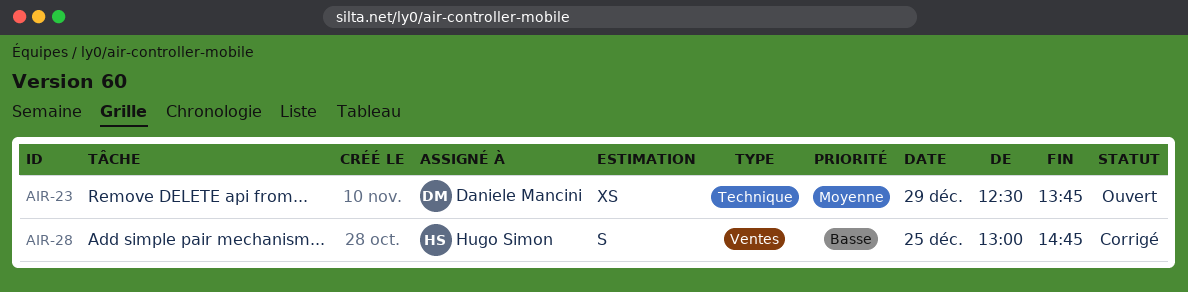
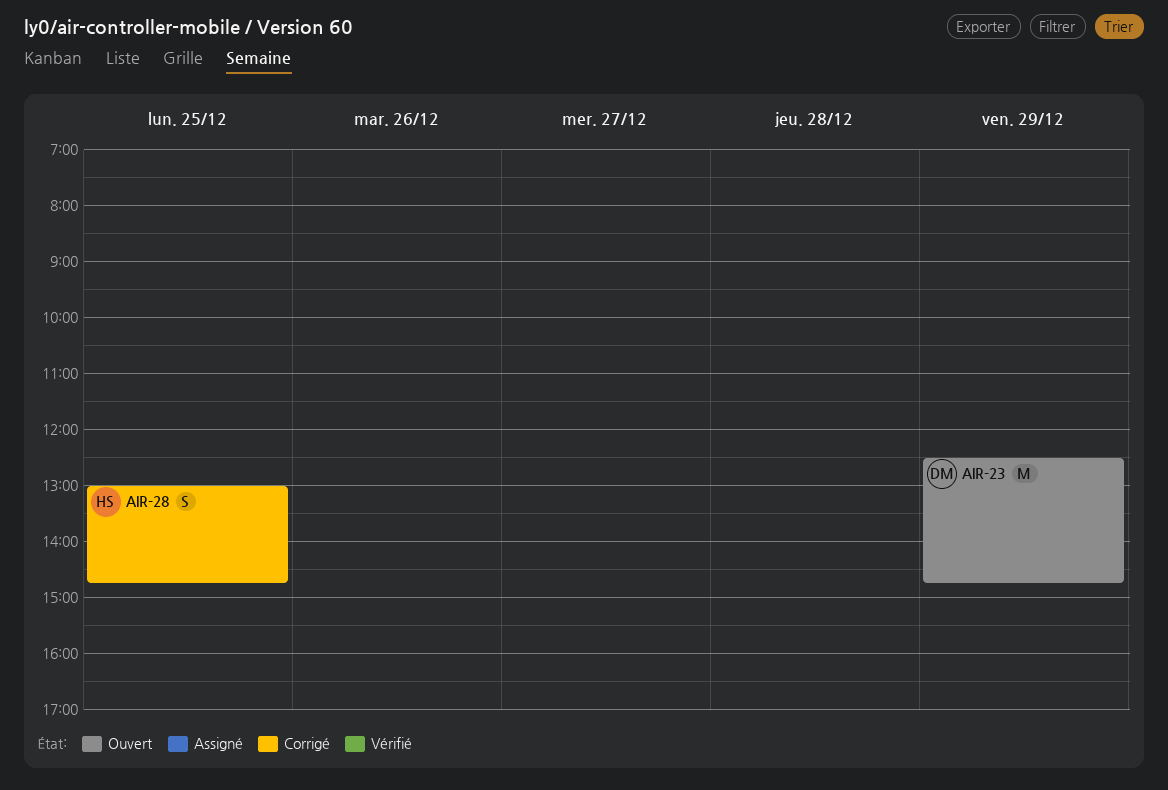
AIR-23, estimate: XS -> M
AIR-23, ends: 13:45 -> 14:45

